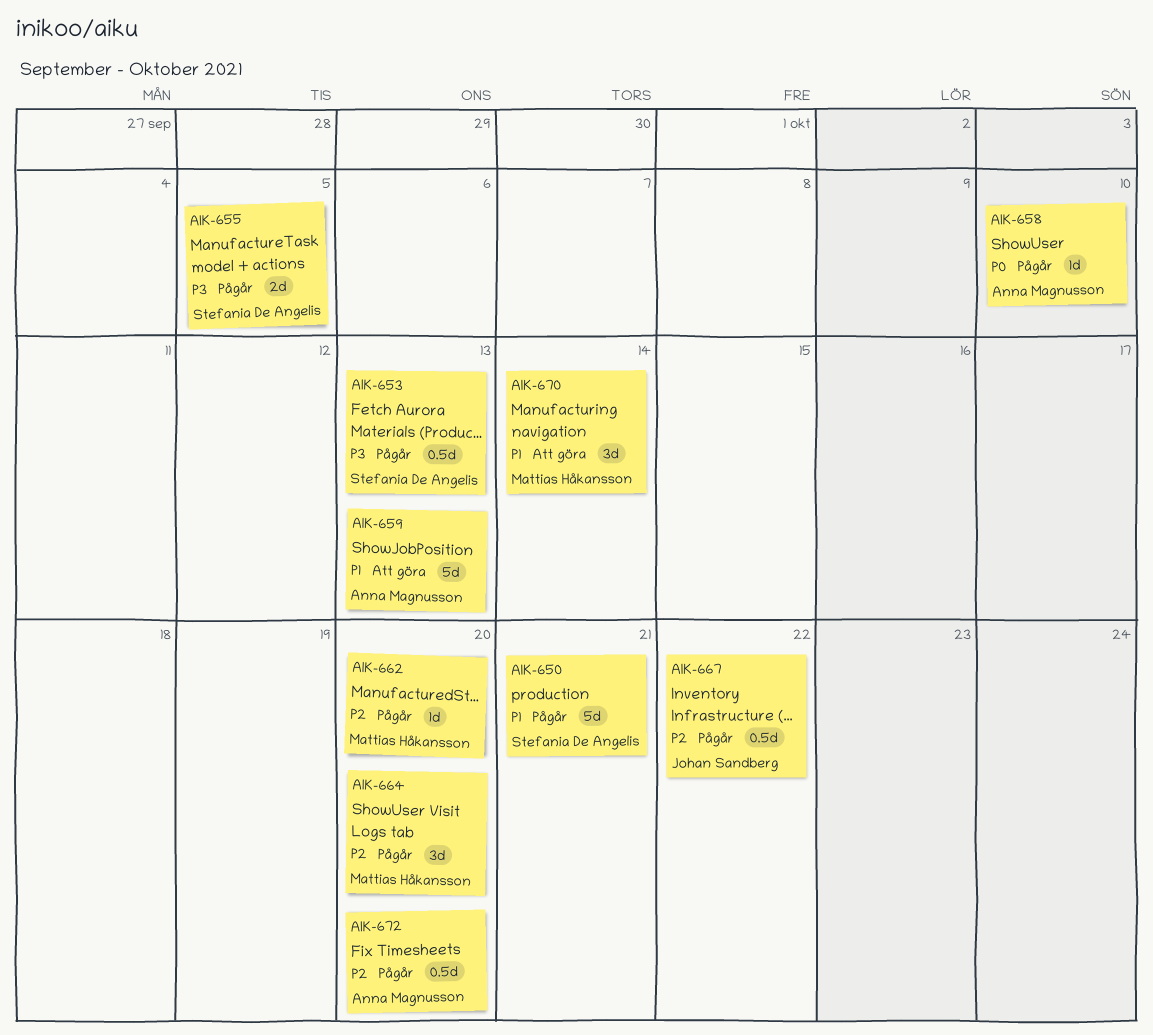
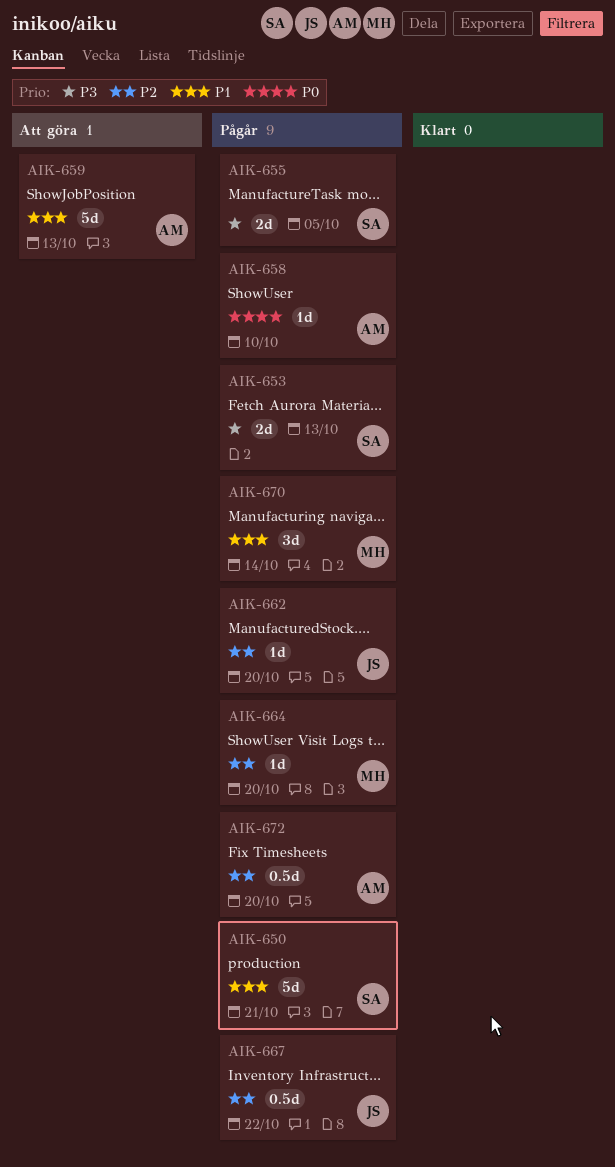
AIK-653, estimate: 0.5d -> 2d
AIK-662, owner: Mattias Håkansson -> Johan Sandberg
AIK-664, estimate: 3d -> 1d
AIK-670, status: Att göra -> Pågår

